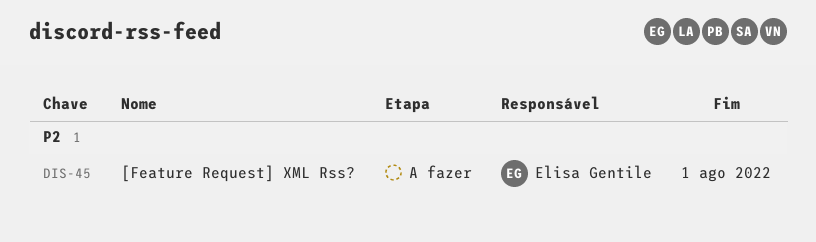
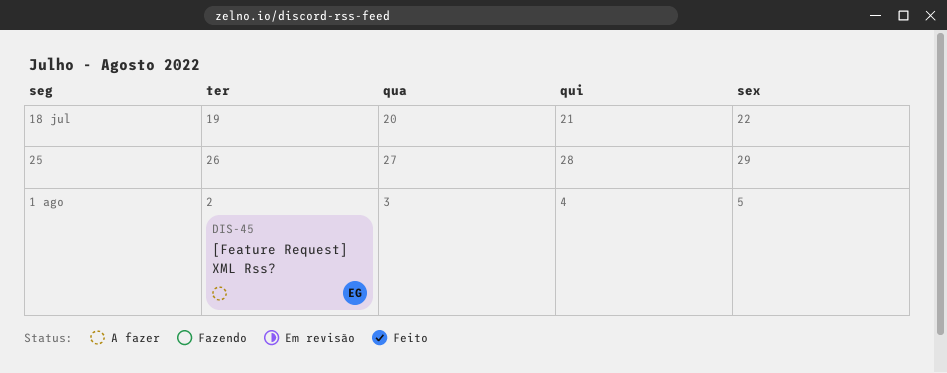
DIS-45, due: Aug 1 -> Aug 2

